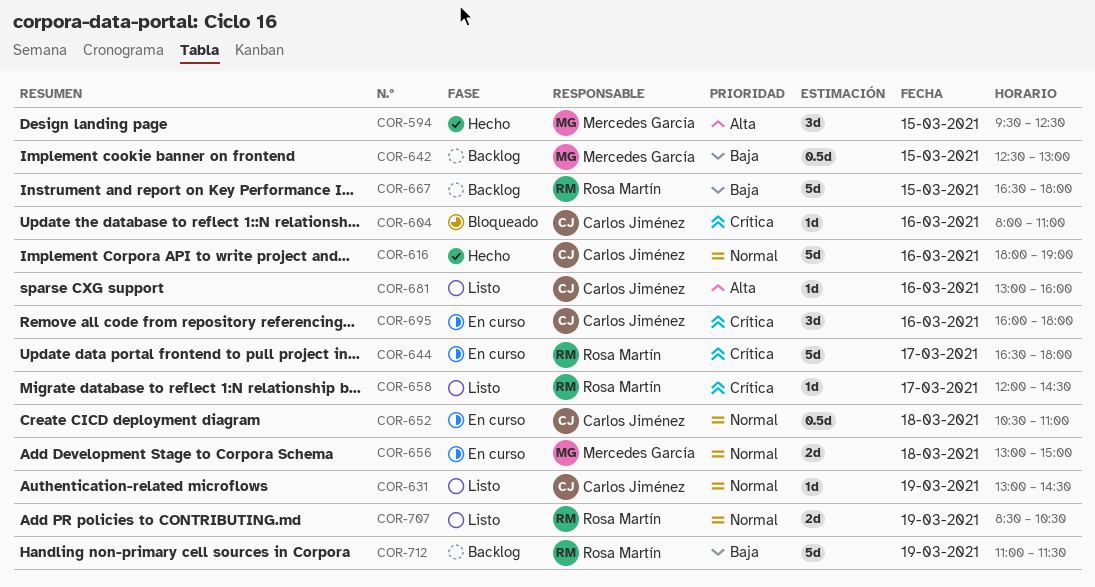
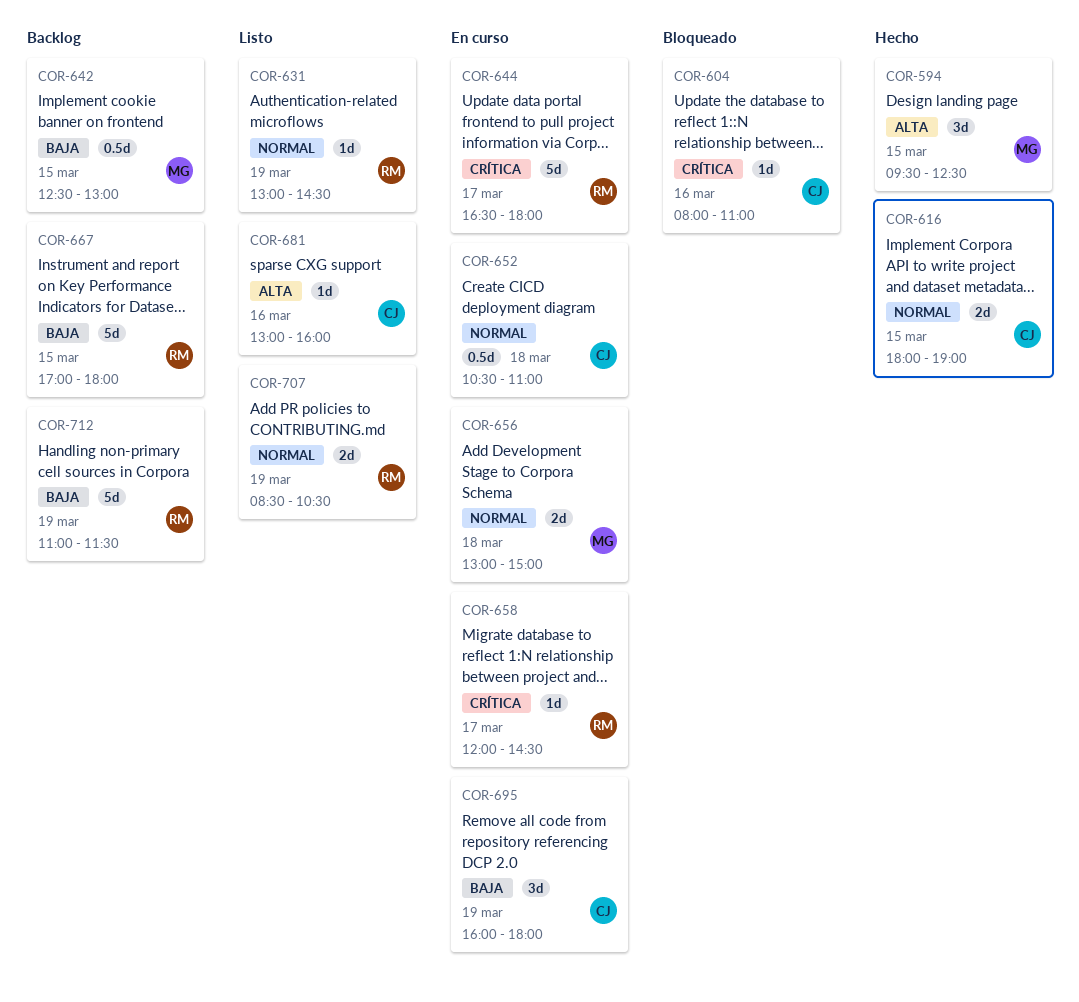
COR-616, estimate: 5d -> 2d
COR-616, day: Mar 16 -> Mar 15
COR-631, owner: Carlos Jiménez -> Rosa Martín
COR-658, status: Listo -> En curso
COR-667, begins: 16:30 -> 17:00
COR-695, priority: Crítica -> Baja
COR-695, day: Mar 16 -> Mar 19

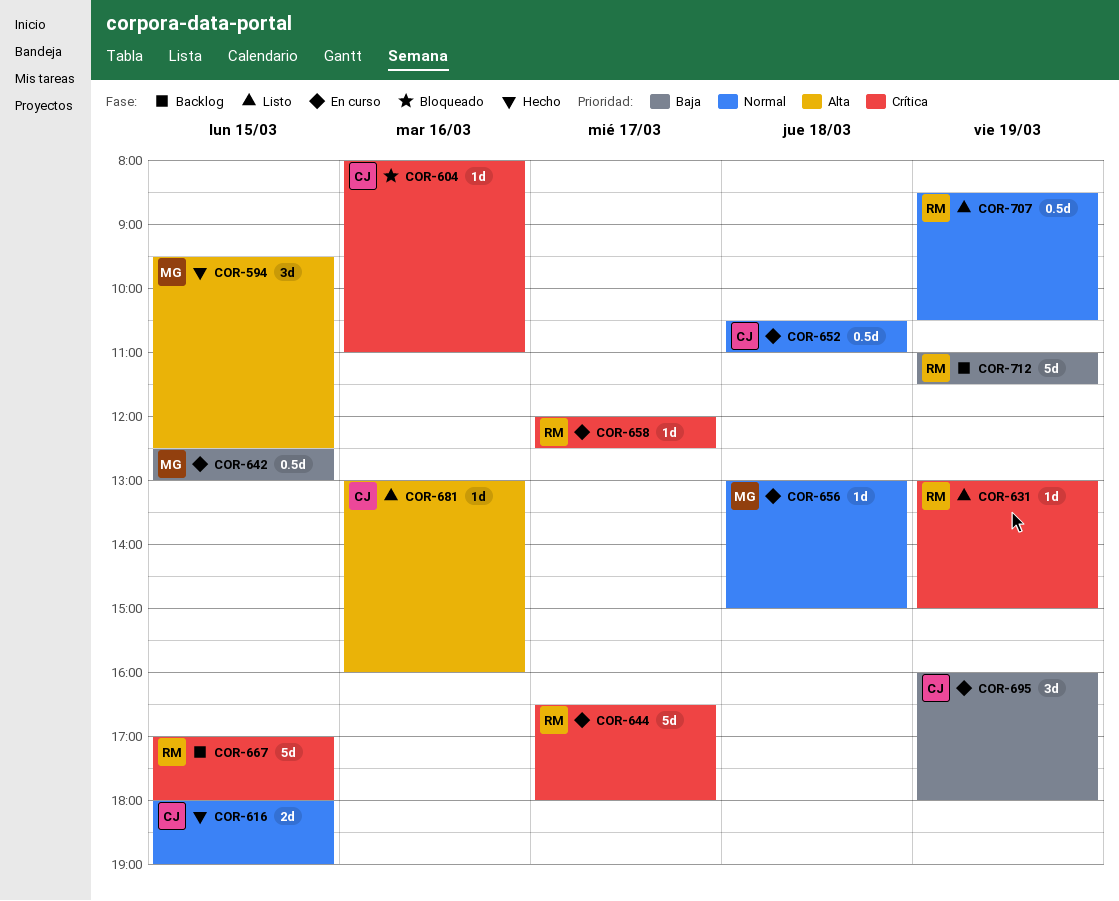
COR-631, priority: Normal -> Crítica
COR-631, ends: 14:30 -> 15:00
COR-642, status: Backlog -> En curso
COR-656, estimate: 2d -> 1d
COR-658, ends: 14:30 -> 12:30
COR-667, priority: Baja -> Crítica
COR-707, estimate: 2d -> 0.5d

